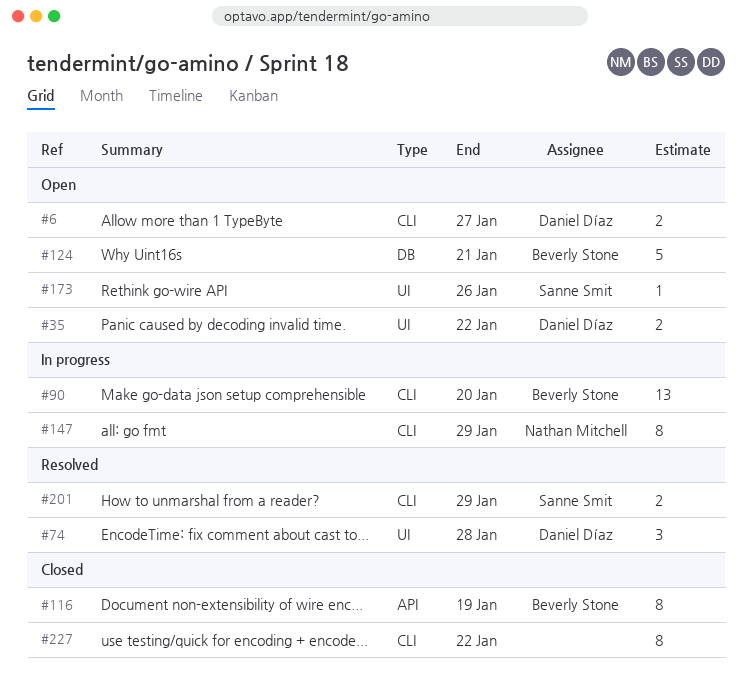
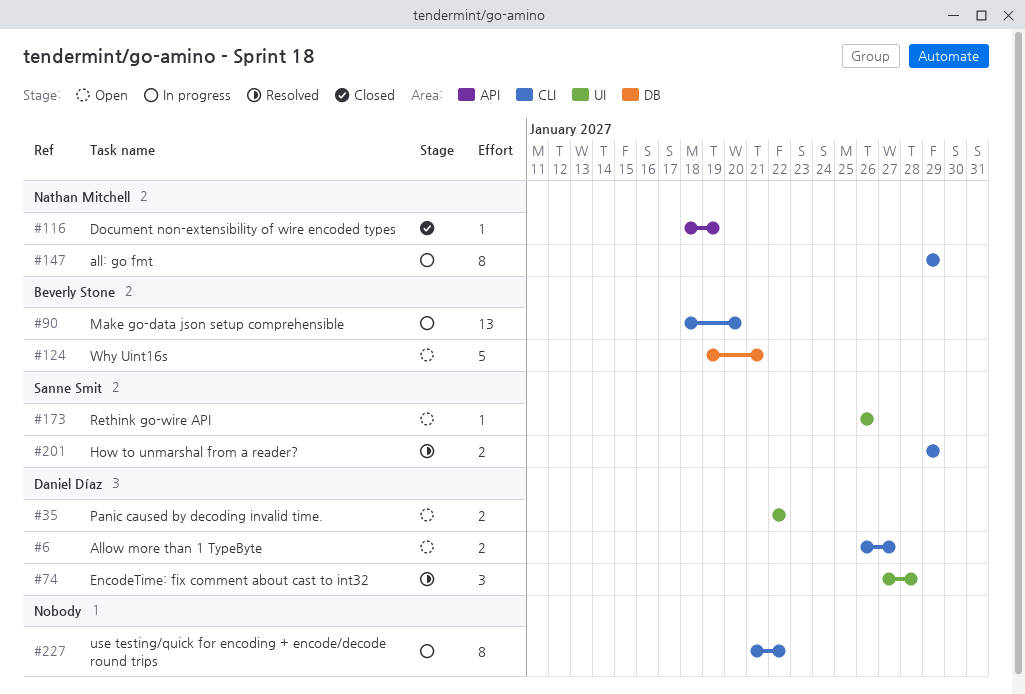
#116, owner: Beverly Stone -> Nathan Mitchell
#116, estimate: 8 -> 1
#227, status: Closed -> In progress

